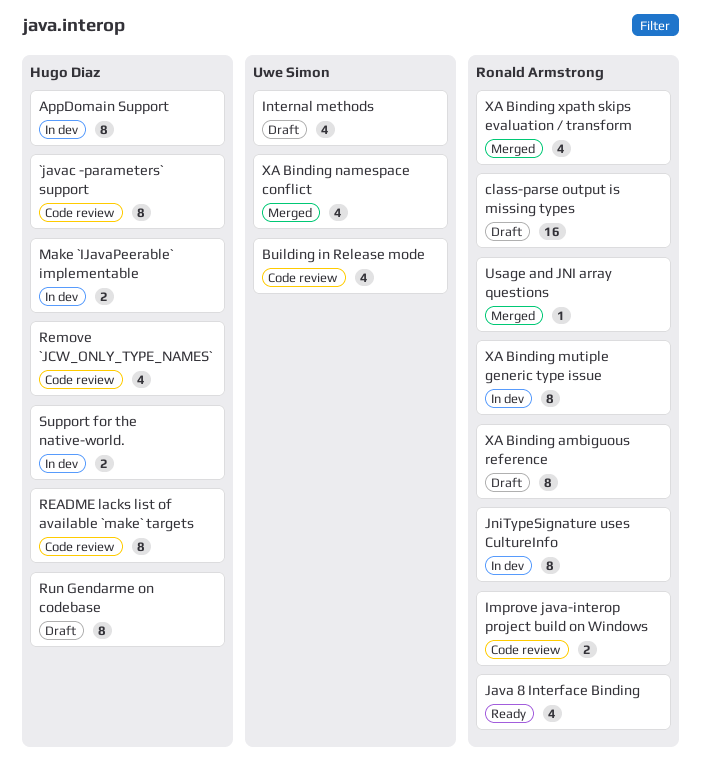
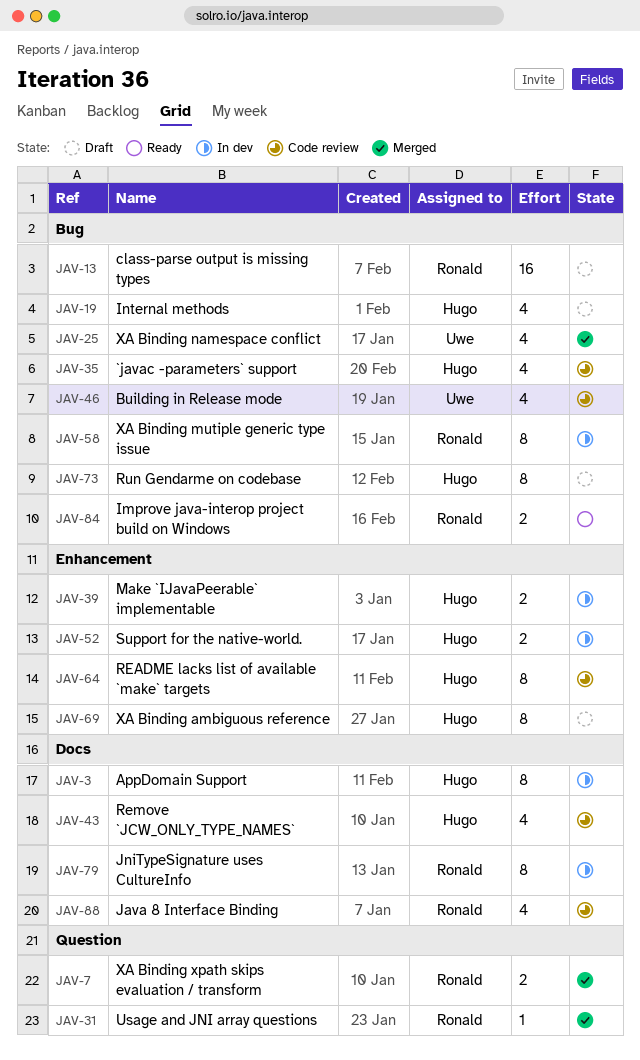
`javac -parameters` support, estimate: 8 -> 4
Improve java-interop project build on Windows, status: Code review -> Ready
Internal methods, owner: Uwe Simon -> Hugo Diaz
Java 8 Interface Binding, status: Ready -> Code review
XA Binding ambiguous reference, owner: Ronald Armstrong -> Hugo Diaz
XA Binding xpath skips evaluation / transform, estimate: 4 -> 2

